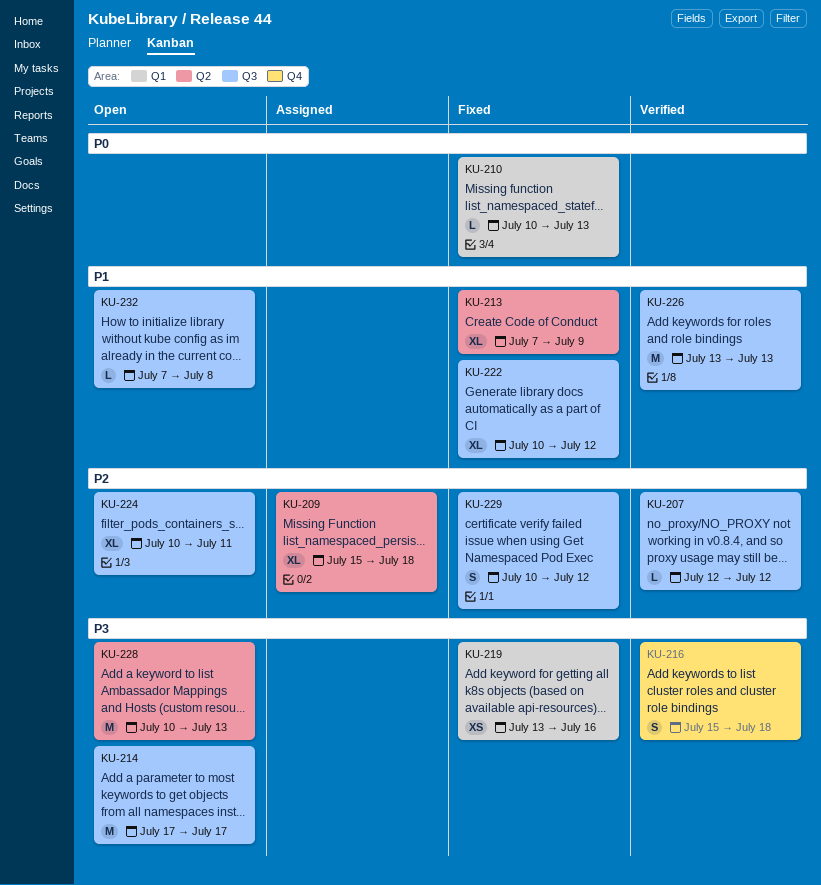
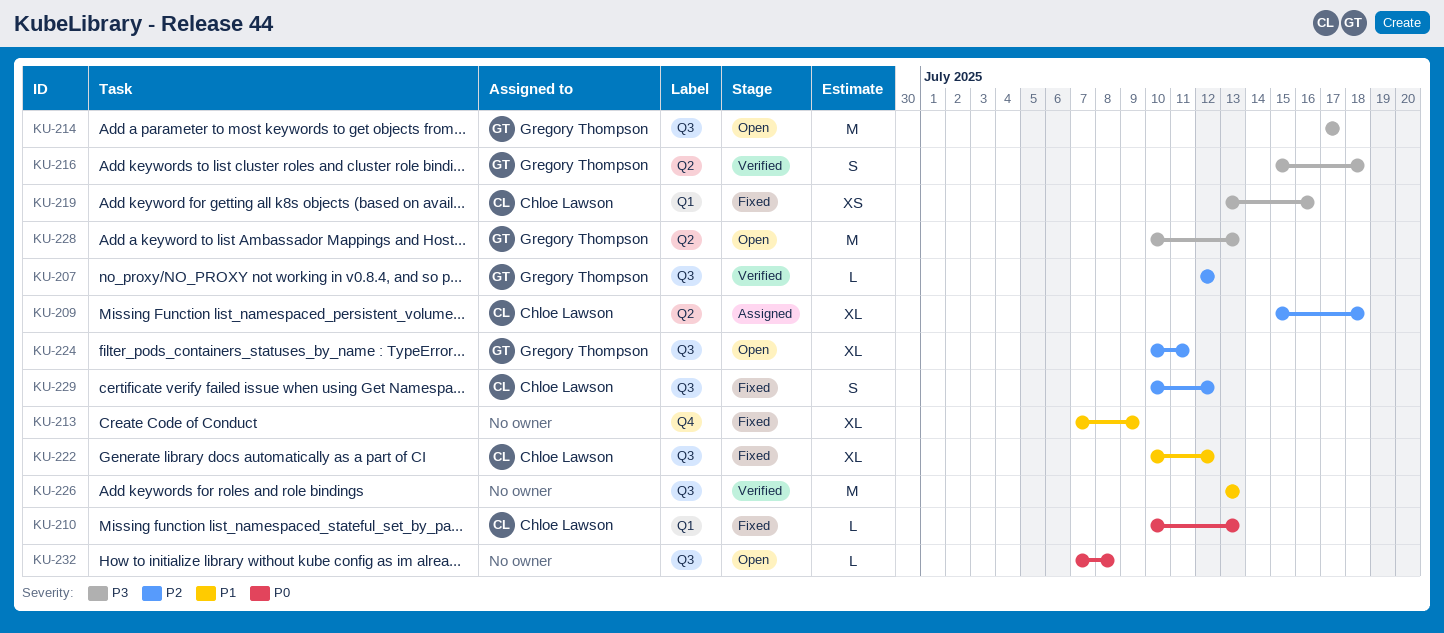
KU-213, label: Q2 -> Q4
KU-216, label: Q4 -> Q2
KU-232, priority: P1 -> P0

